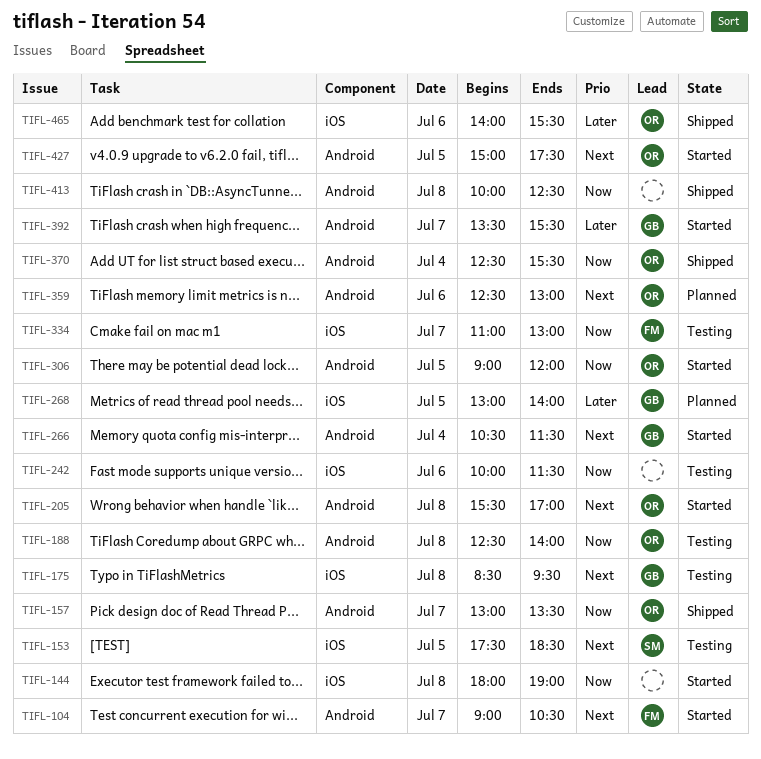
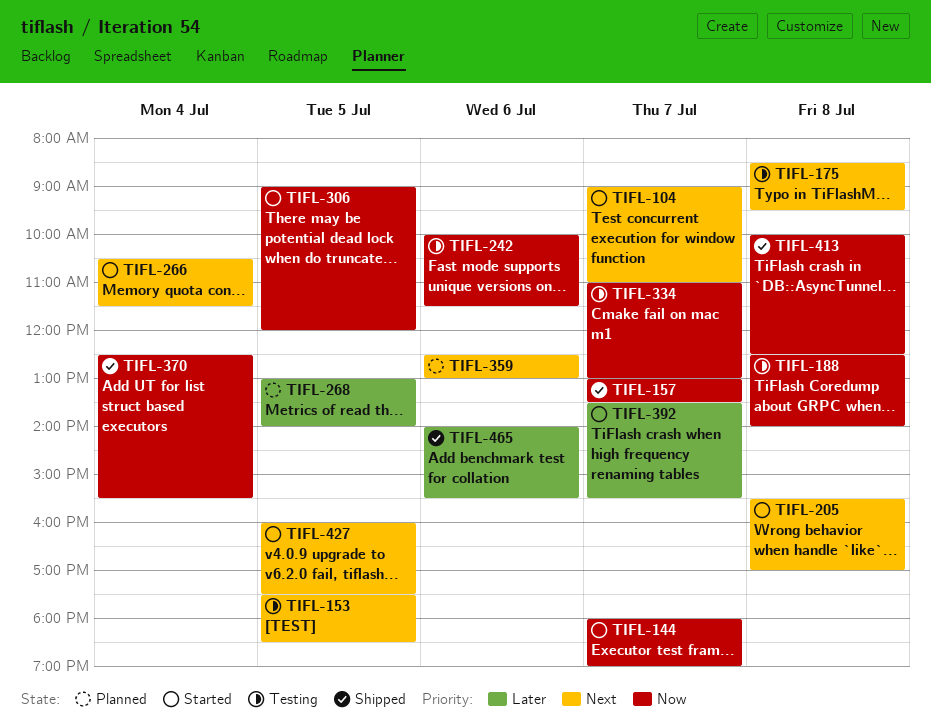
TIFL-104, ends: 10:30 -> 11:00
TIFL-144, day: Jul 8 -> Jul 7
TIFL-427, begins: 15:00 -> 16:00

